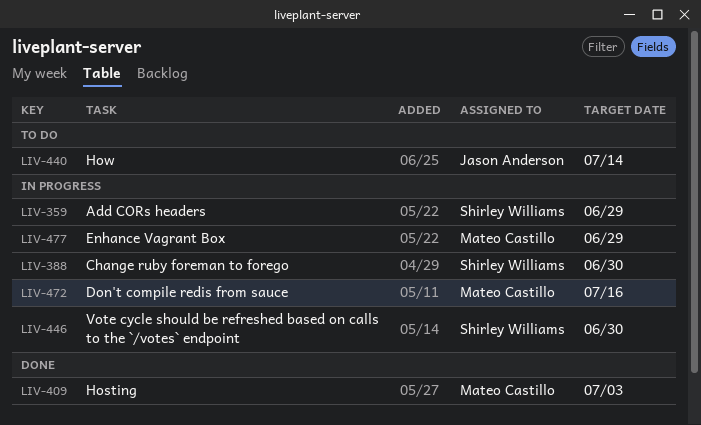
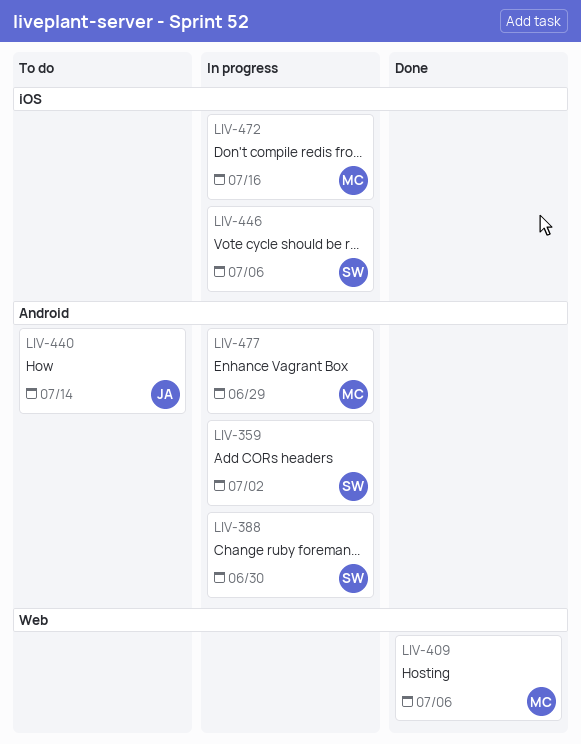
LIV-359, due: Jun 29 -> Jul 2
LIV-409, due: Jul 3 -> Jul 6
LIV-446, due: Jun 30 -> Jul 6

